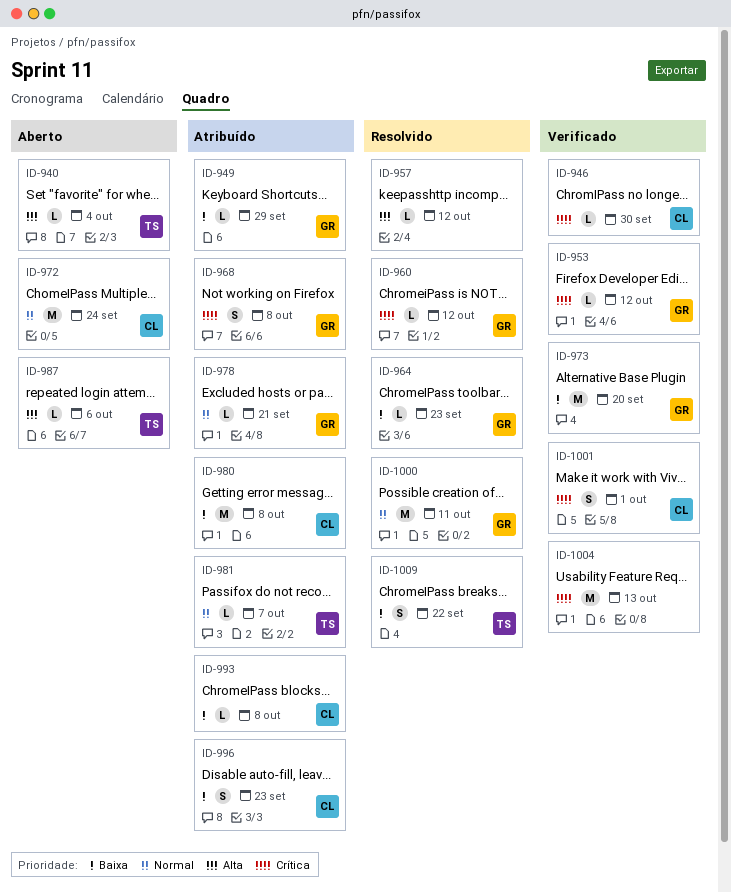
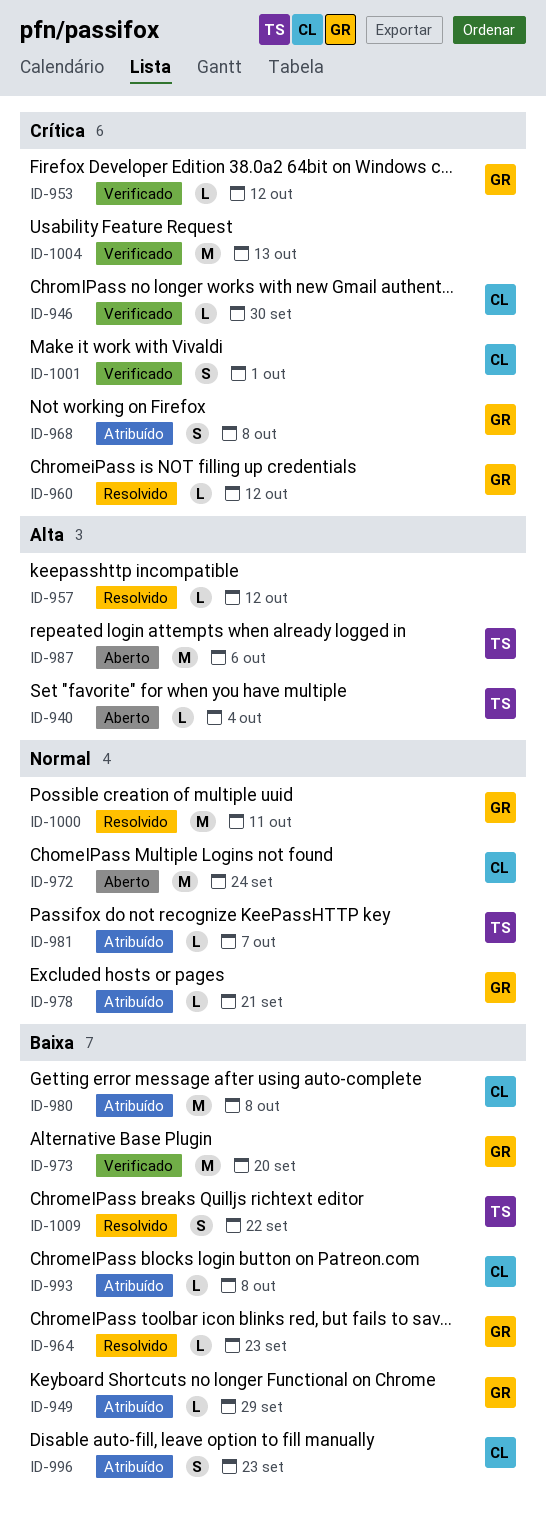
ID-987, estimate: L -> M

